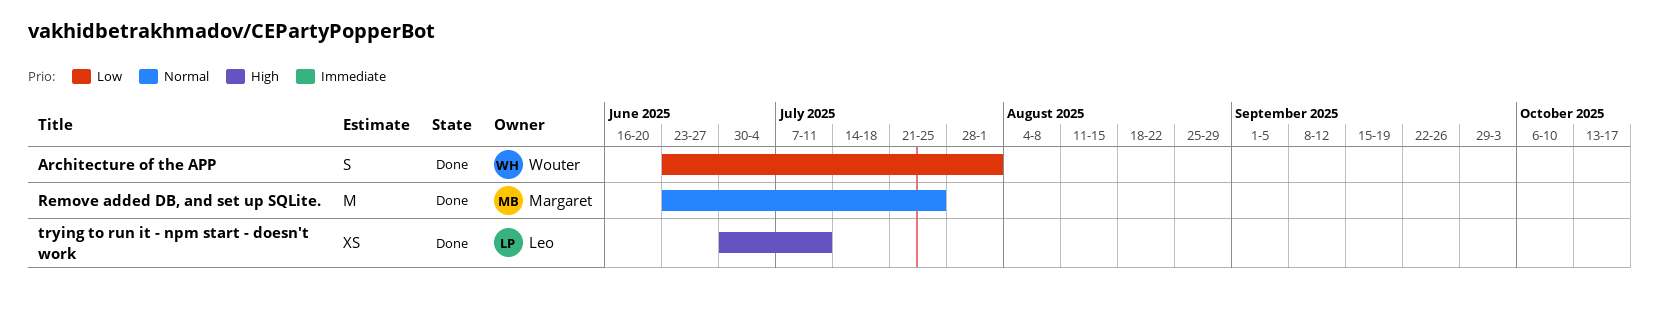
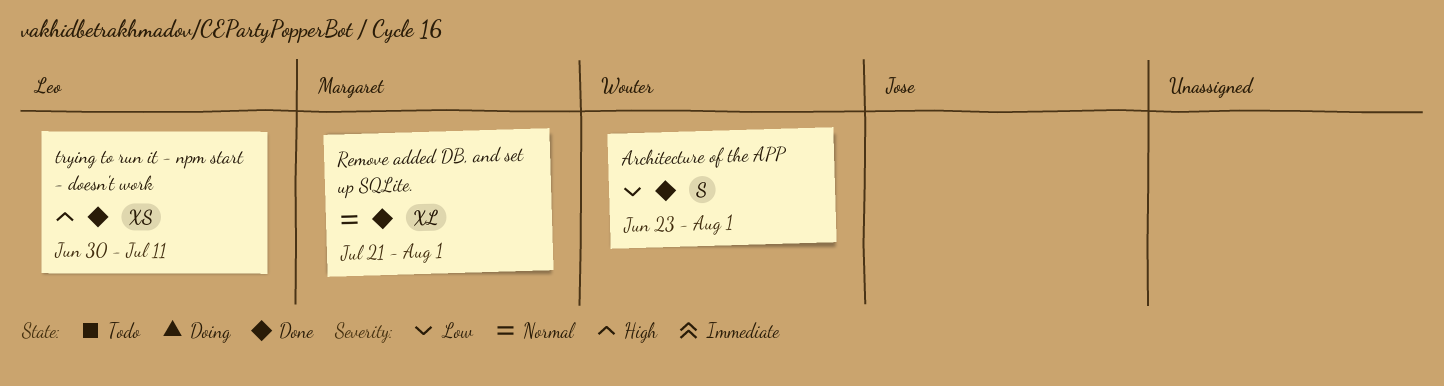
Remove added DB, and set up SQLite., estimate: M -> XL
Remove added DB, and set up SQLite., start: Jun 23 -> Jul 21
Remove added DB, and set up SQLite., due: Jul 25 -> Aug 1

